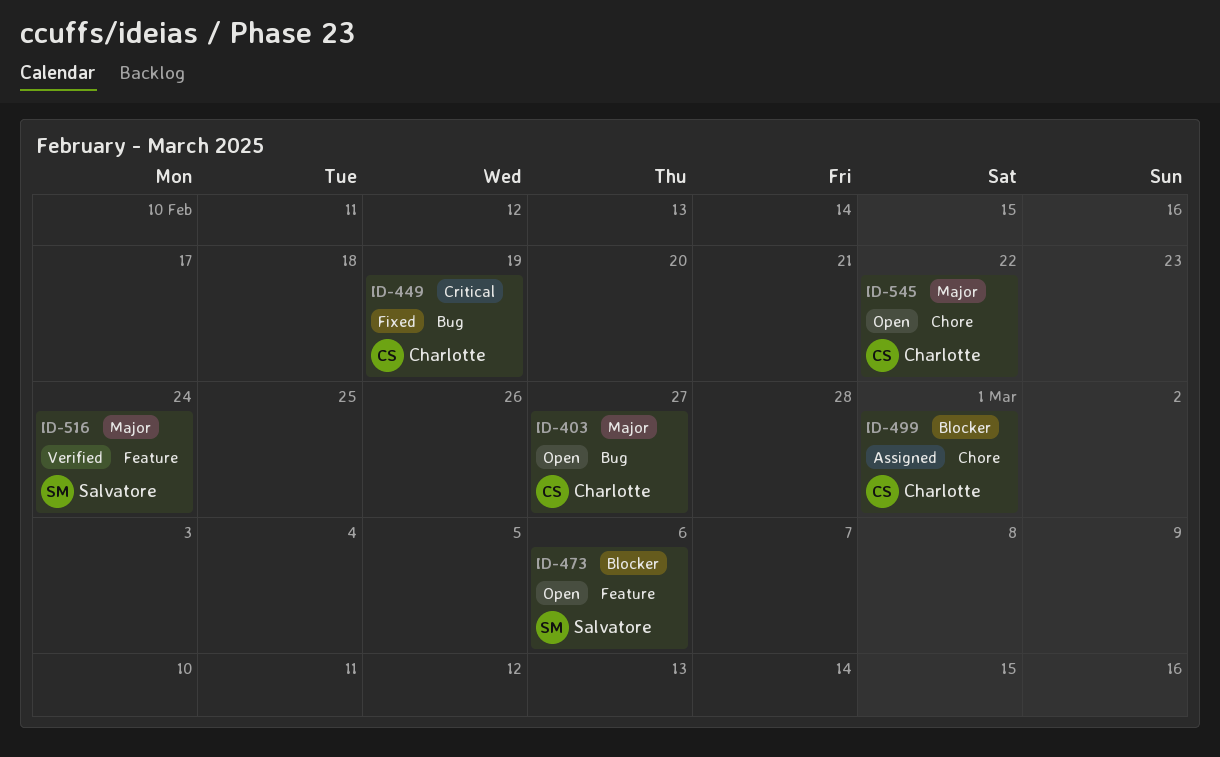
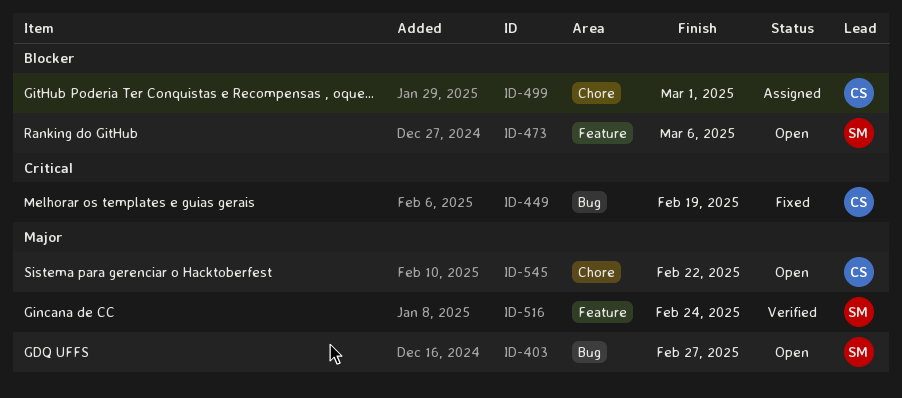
ID-403, owner: Charlotte -> Salvatore

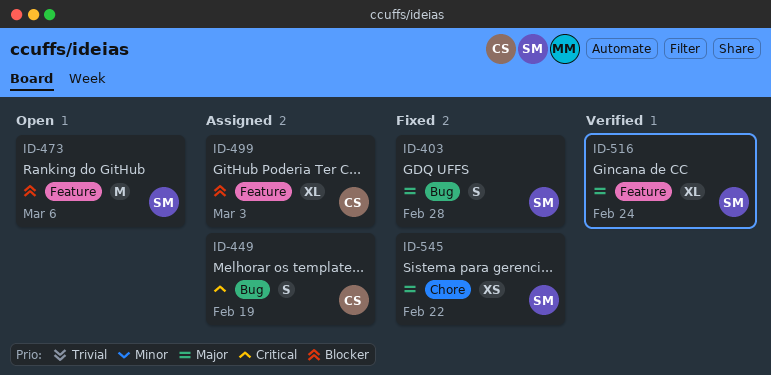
ID-403, status: Open -> Fixed
ID-403, due: Feb 27 -> Feb 28
ID-449, status: Fixed -> Assigned
ID-499, label: Chore -> Feature
ID-499, due: Mar 1 -> Mar 3
ID-545, status: Open -> Fixed
ID-545, owner: CS -> SM

